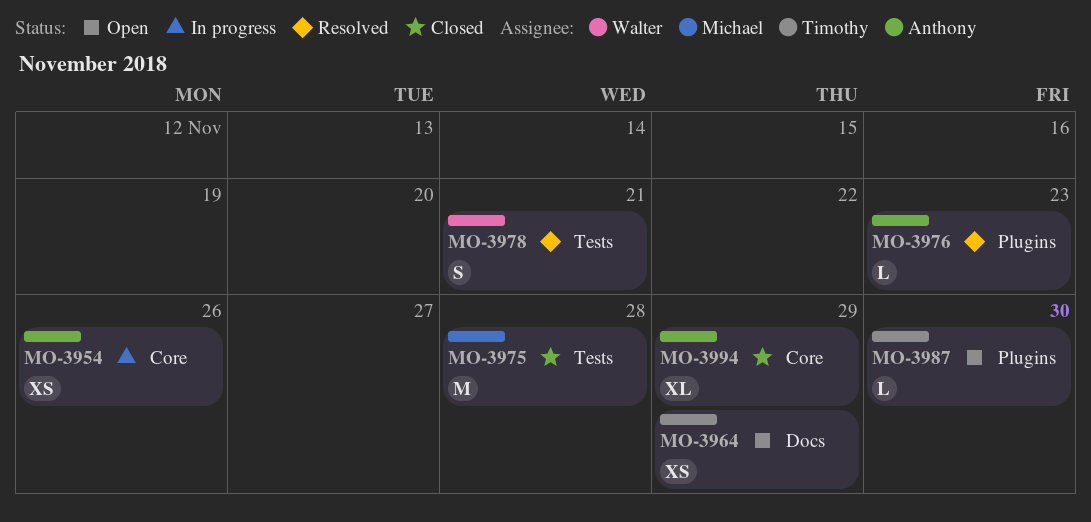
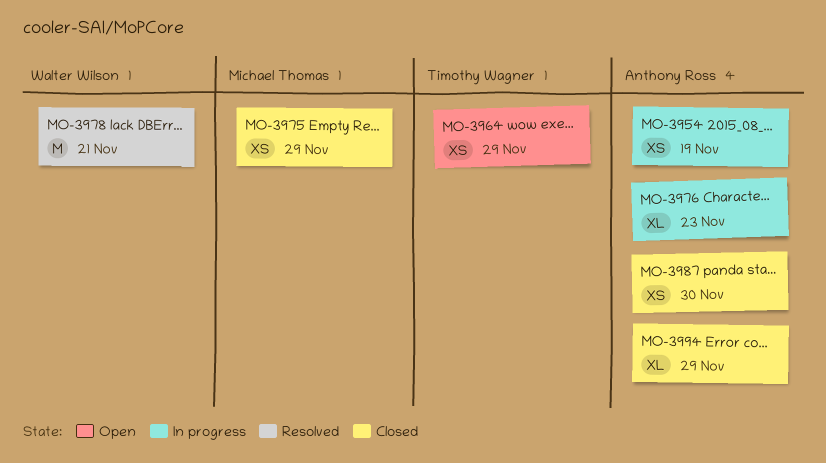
MO-3954, due: Nov 26 -> Nov 19
MO-3975, estimate: M -> XS
MO-3975, due: Nov 28 -> Nov 29
MO-3976, status: Resolved -> In progress
MO-3976, estimate: L -> XL
MO-3978, estimate: S -> M
MO-3987, status: Open -> Closed
MO-3987, owner: Timothy Wagner -> Anthony Ross
MO-3987, estimate: L -> XS

